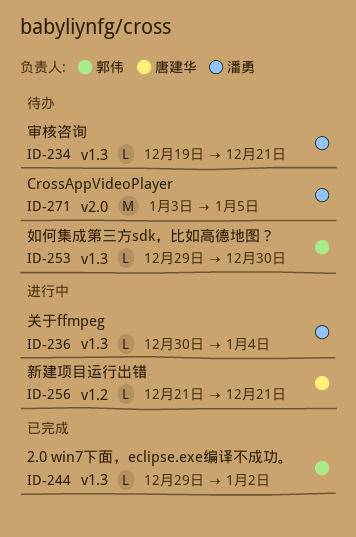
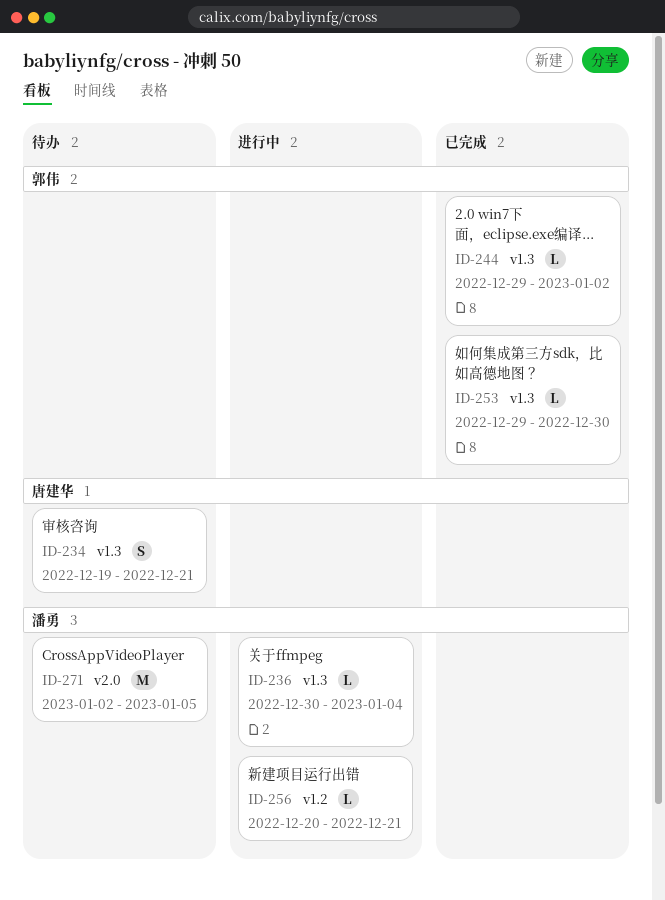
ID-234, owner: 潘勇 -> 唐建华
ID-234, estimate: L -> S
ID-253, status: 待办 -> 已完成
ID-256, owner: 唐建华 -> 潘勇
ID-256, start: Dec 21 -> Dec 20
ID-271, start: Jan 3 -> Jan 2

